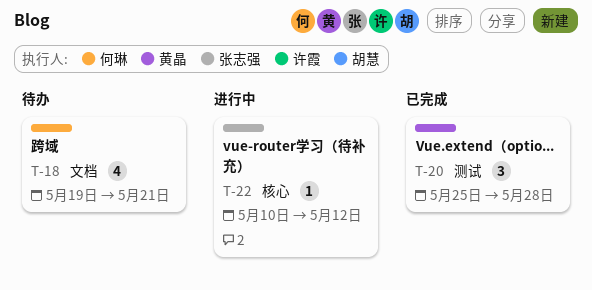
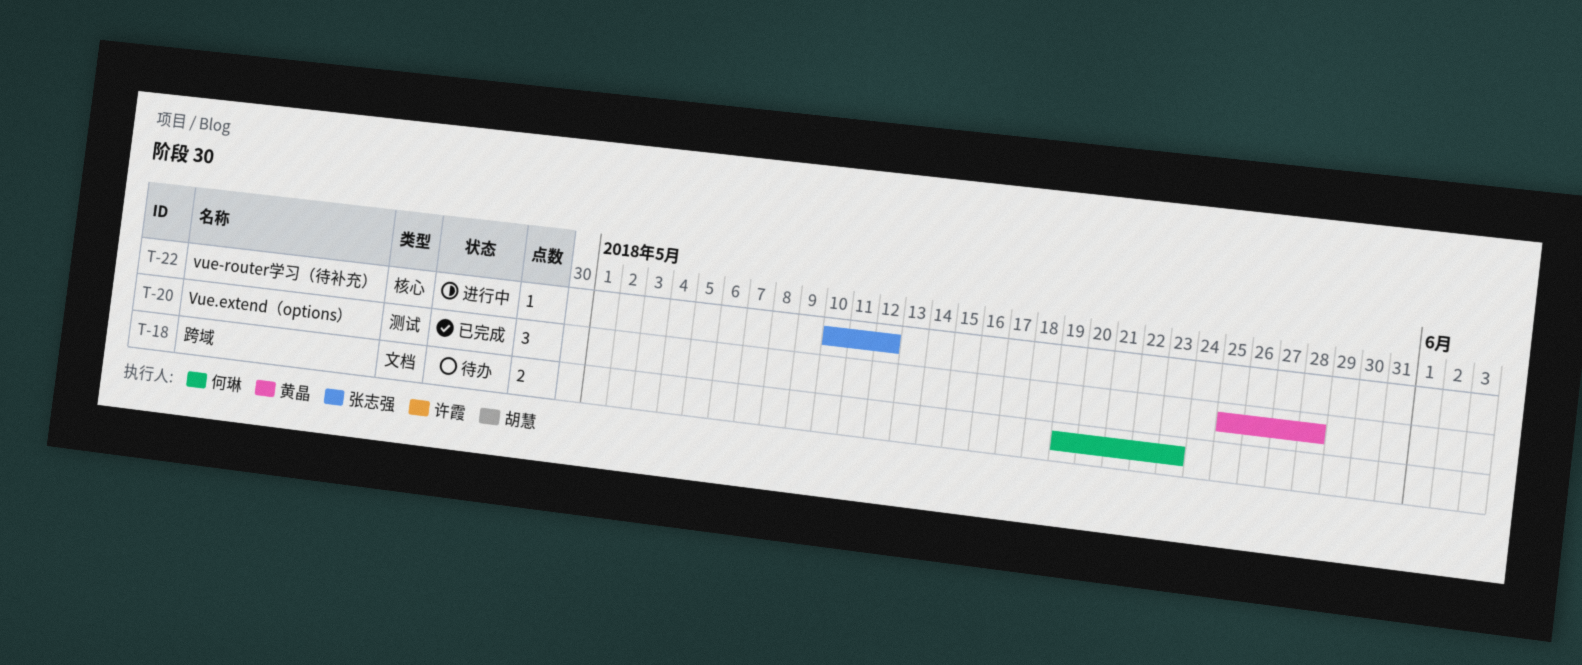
T-18, estimate: 4 -> 2
T-18, due: May 21 -> May 23

